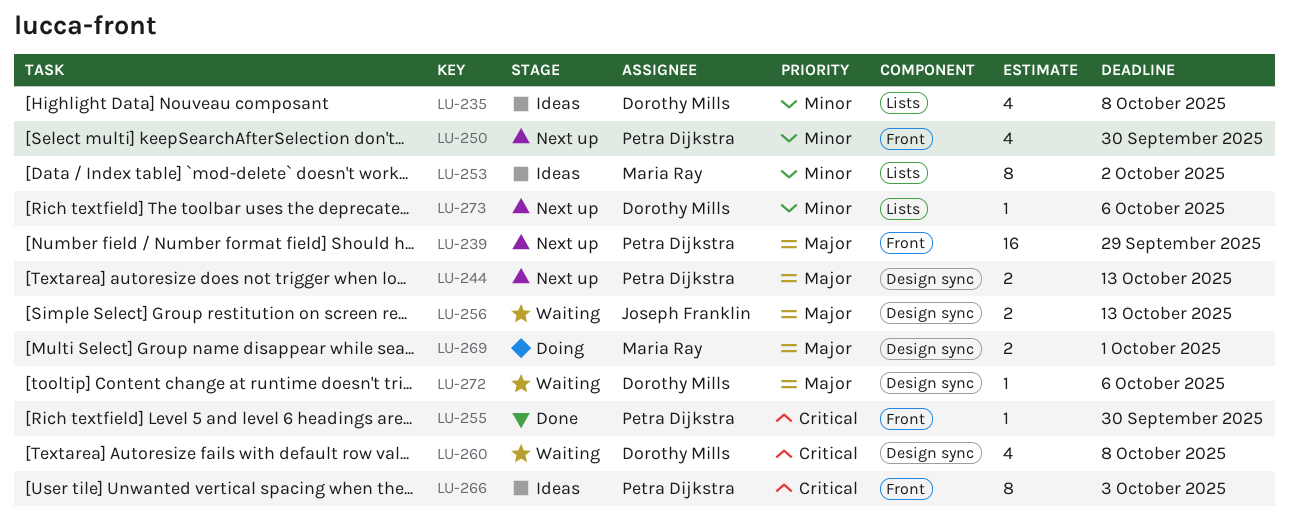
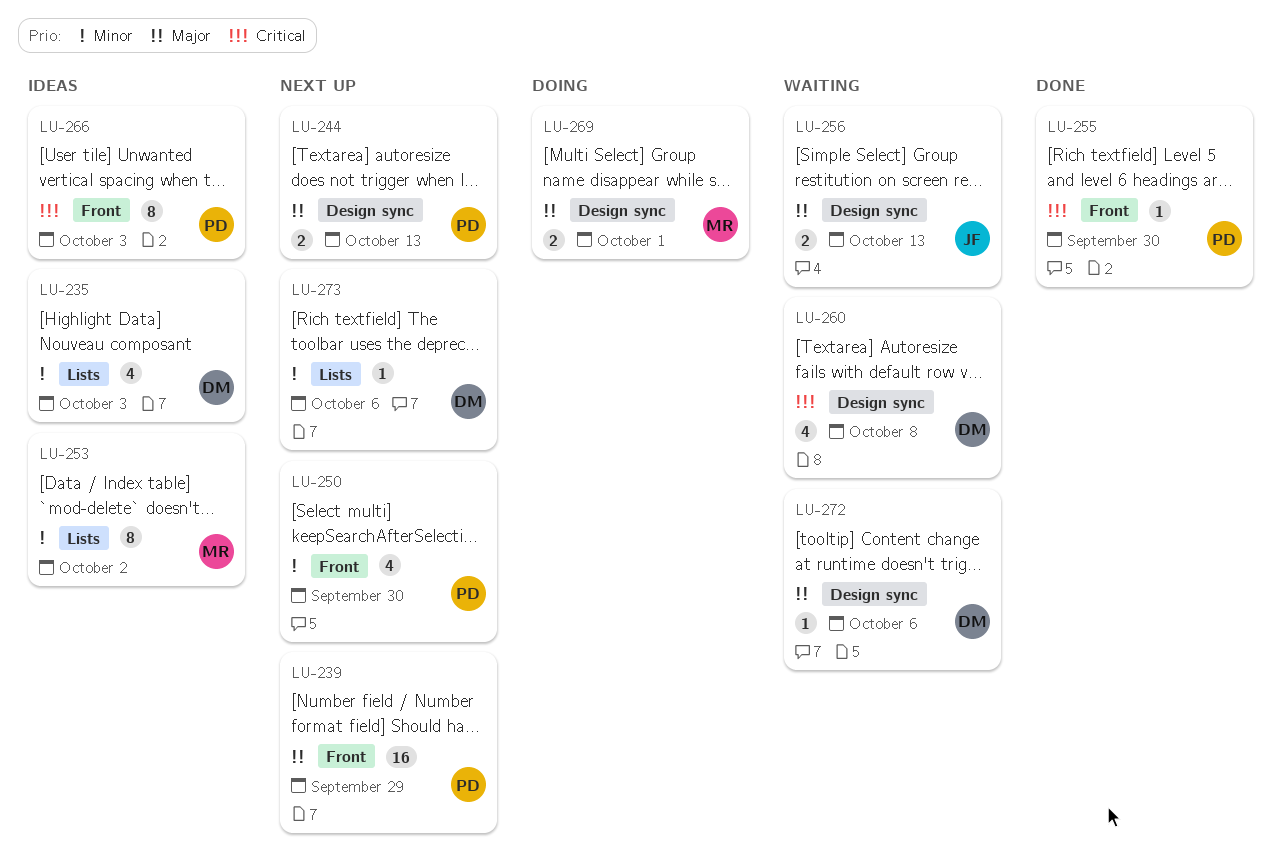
LU-235, due: Oct 8 -> Oct 3

